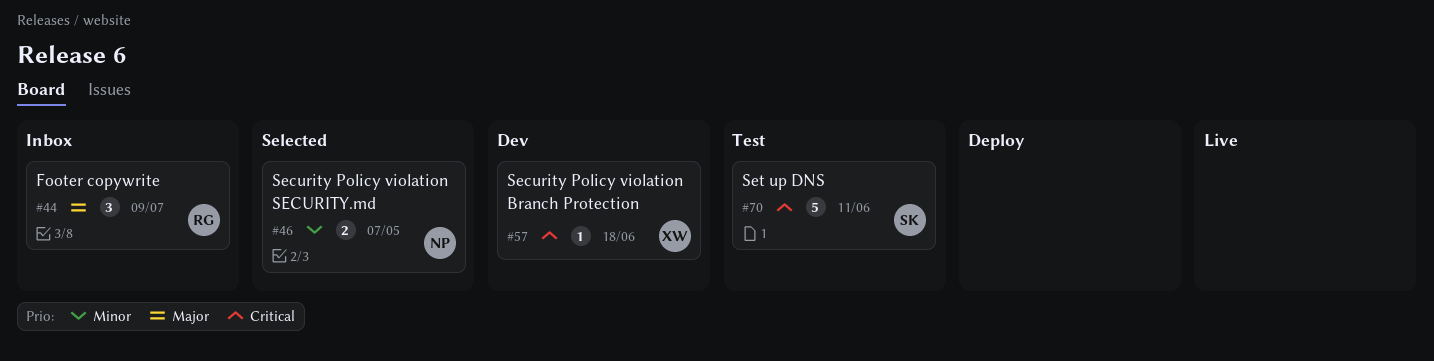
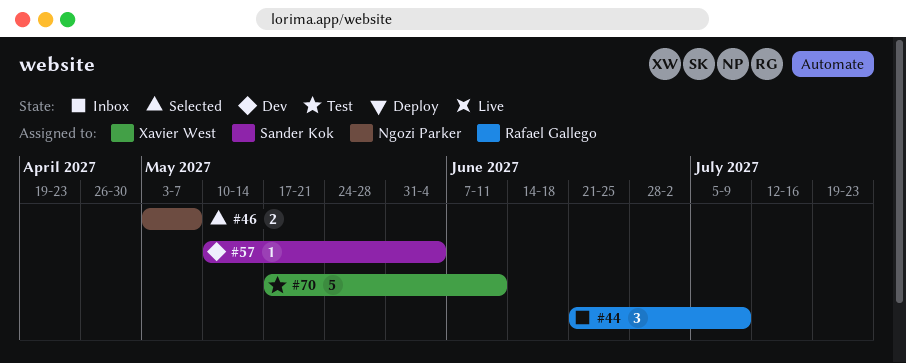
#57, owner: Xavier West -> Sander Kok
#57, due: Jun 18 -> Jun 4
#70, owner: Sander Kok -> Xavier West

